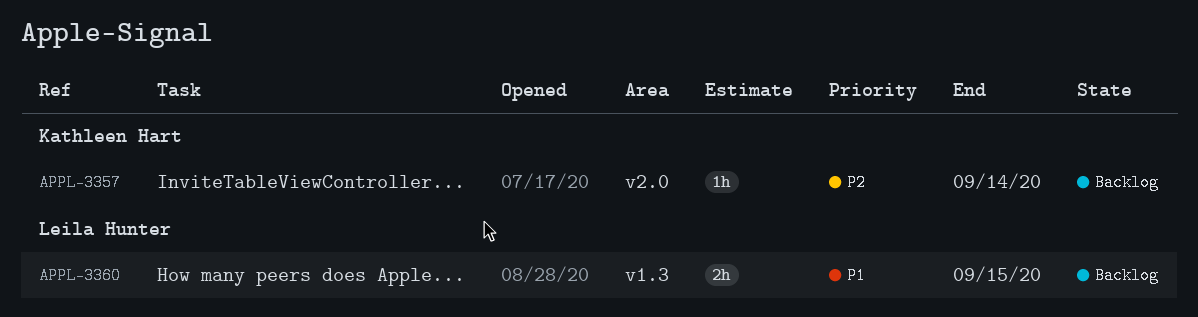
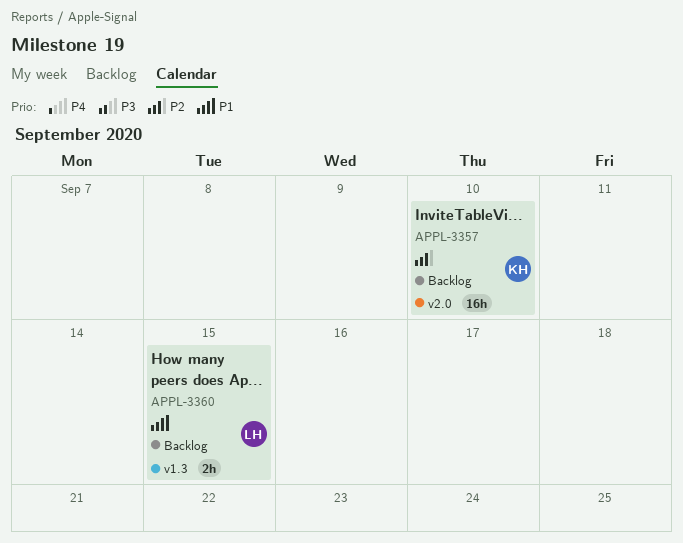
APPL-3357, estimate: 1h -> 16h
APPL-3357, due: Sep 14 -> Sep 10

